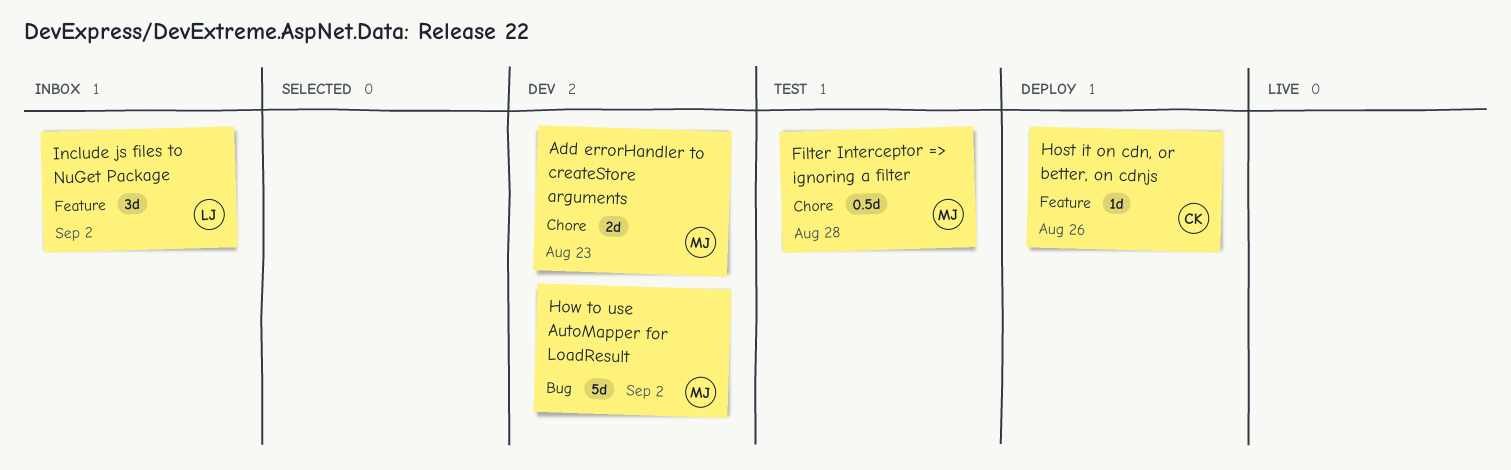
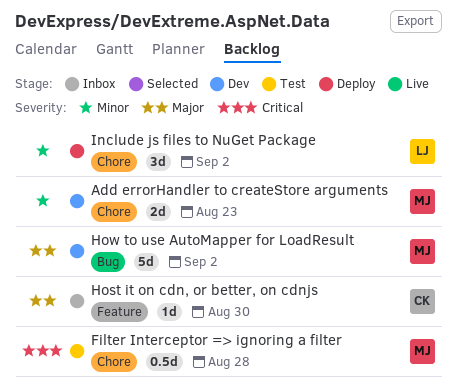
Host it on cdn, or better, on cdnjs, status: Deploy -> Inbox
Host it on cdn, or better, on cdnjs, due: Aug 26 -> Aug 30
Include js files to NuGet Package, status: Inbox -> Deploy
Include js files to NuGet Package, label: Feature -> Chore

